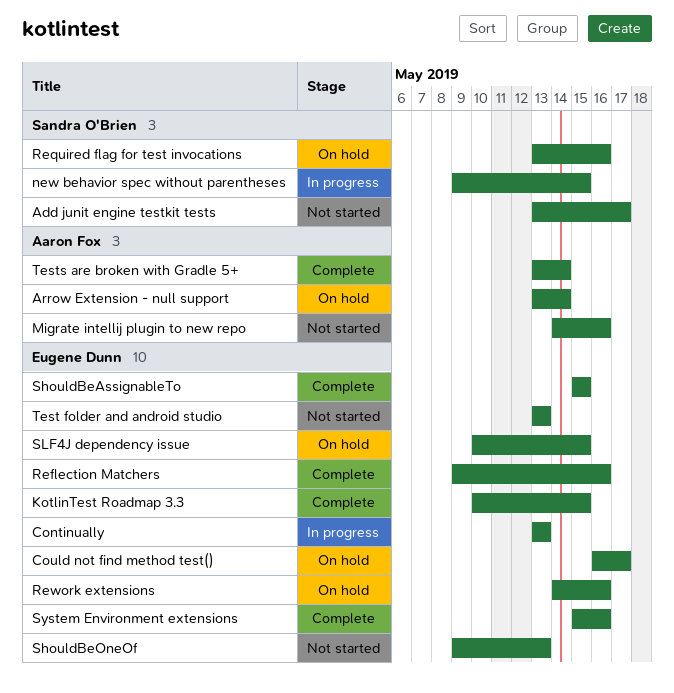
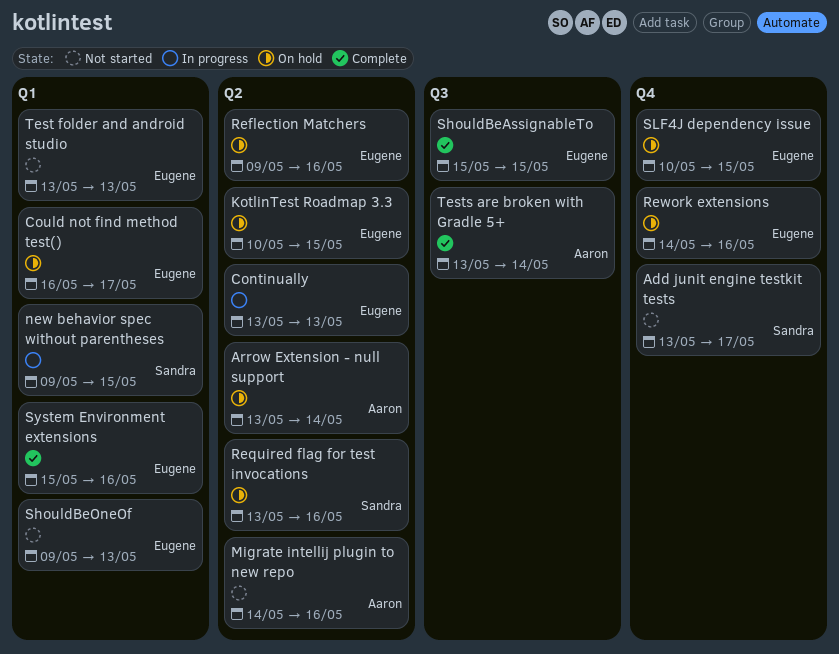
KotlinTest Roadmap 3.3, status: Complete -> On hold
Reflection Matchers, status: Complete -> On hold

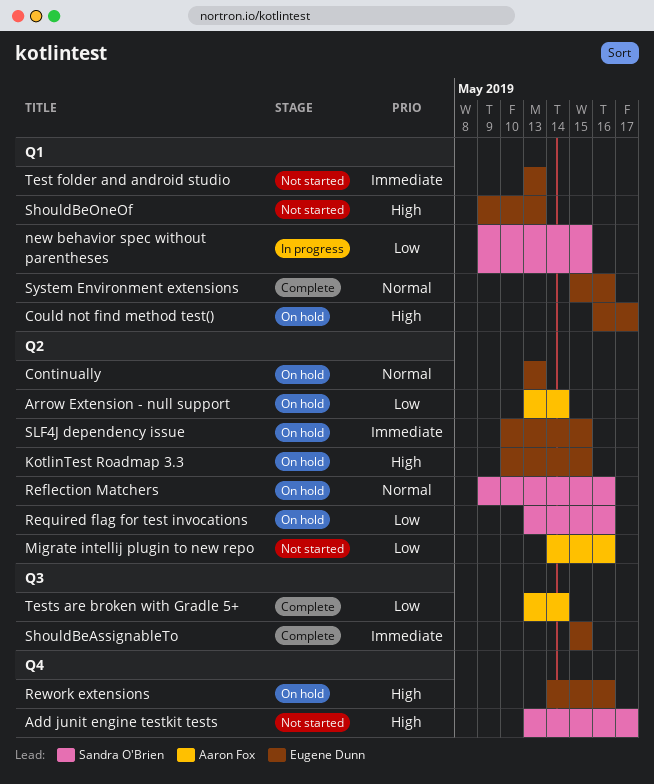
Continually, status: In progress -> On hold
Reflection Matchers, owner: Eugene Dunn -> Sandra O'Brien
SLF4J dependency issue, label: Q4 -> Q2

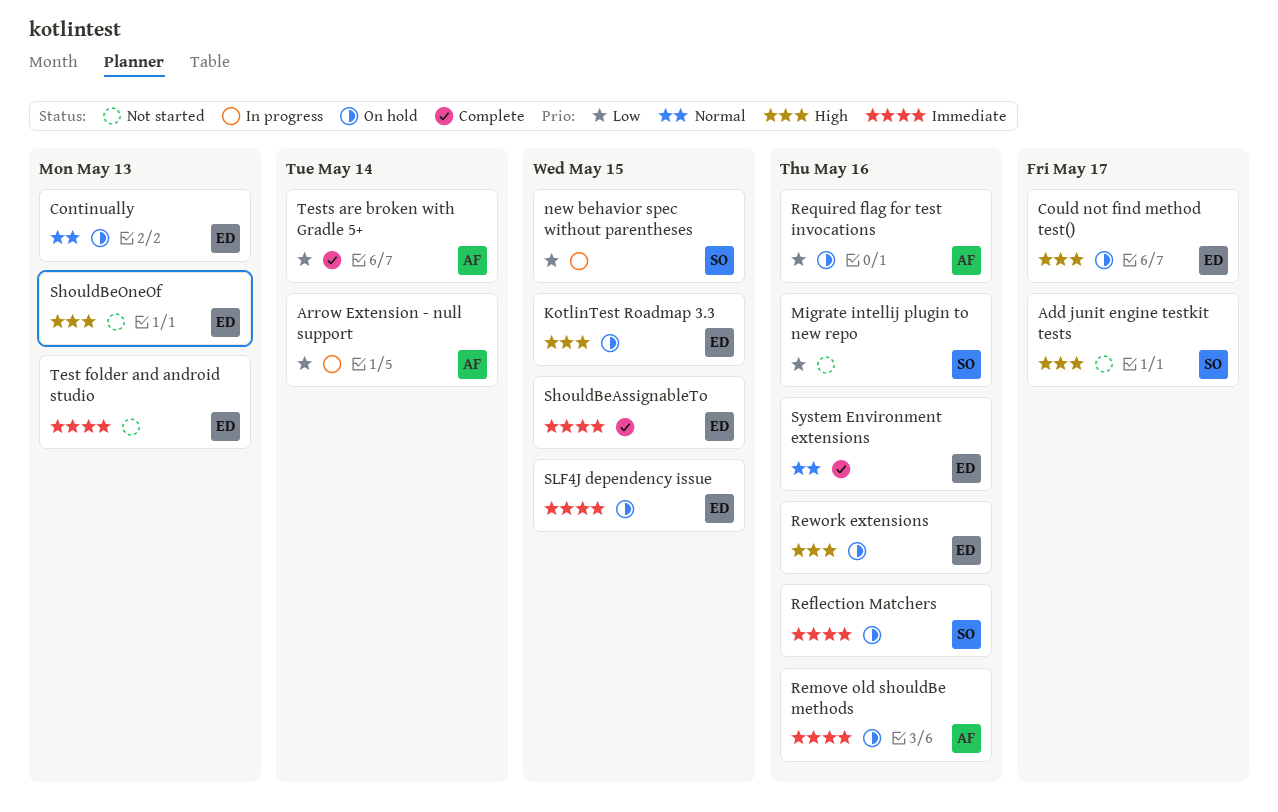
Arrow Extension - null support, status: On hold -> In progress
Migrate intellij plugin to new repo, owner: Aaron Fox -> Sandra O'Brien
Reflection Matchers, priority: Normal -> Immediate
Remove old shouldBe methods: none -> present
Required flag for test invocations, owner: Sandra O'Brien -> Aaron Fox

